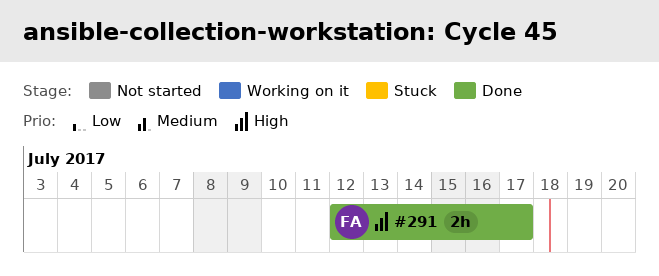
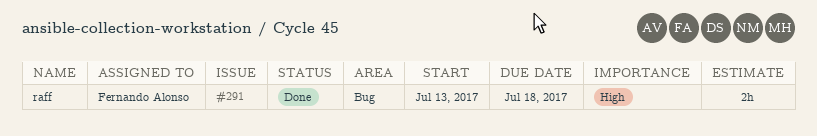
#291, start: Jul 12 -> Jul 13
#291, due: Jul 17 -> Jul 18

